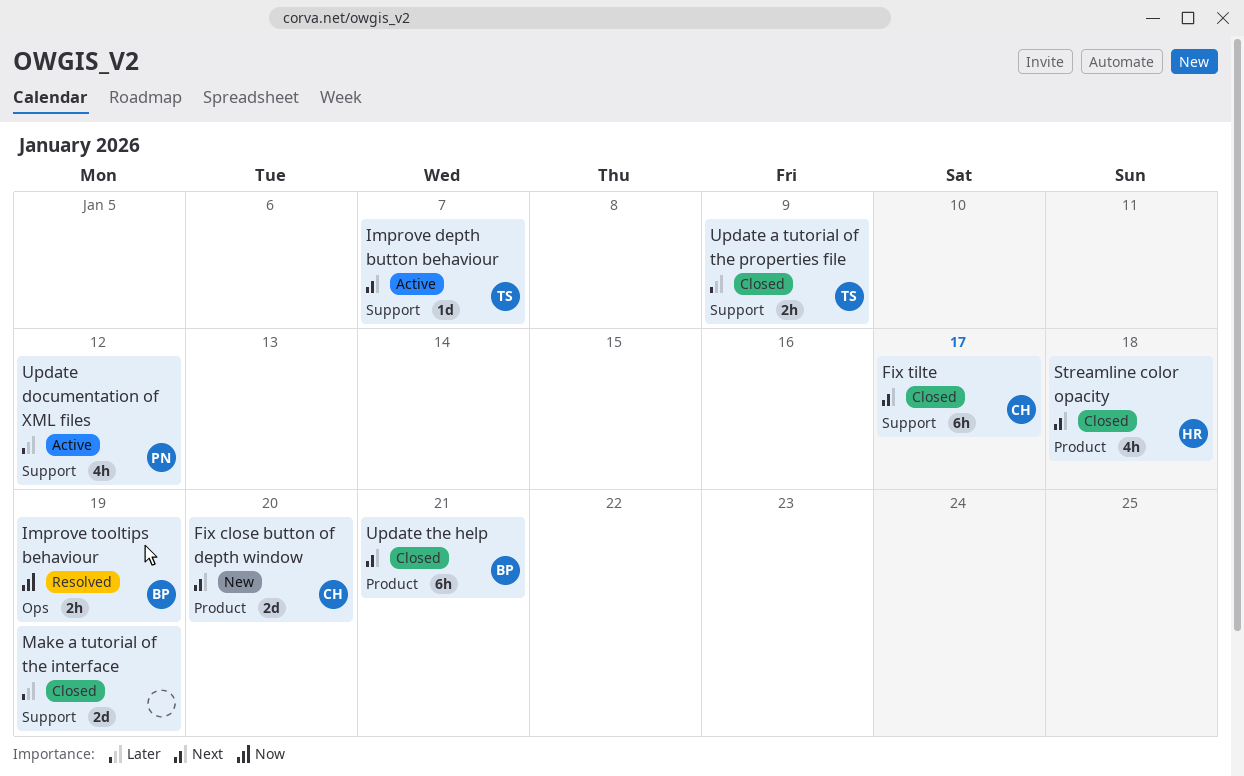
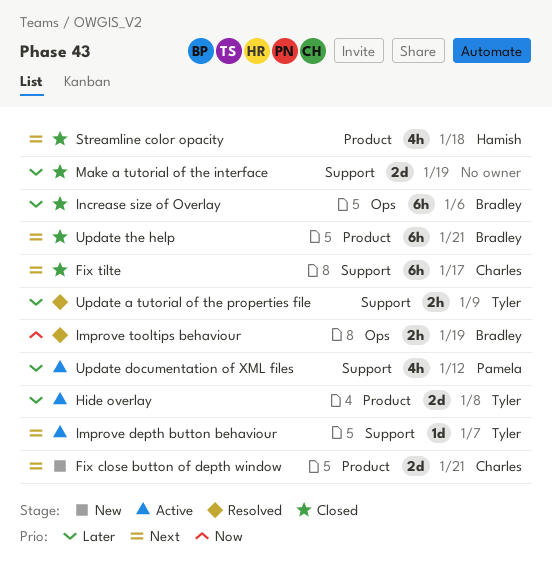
Fix close button of depth window, due: Jan 20 -> Jan 21
Hide overlay: none -> present
Increase size of Overlay: none -> present
Update a tutorial of the properties file, status: Closed -> Resolved

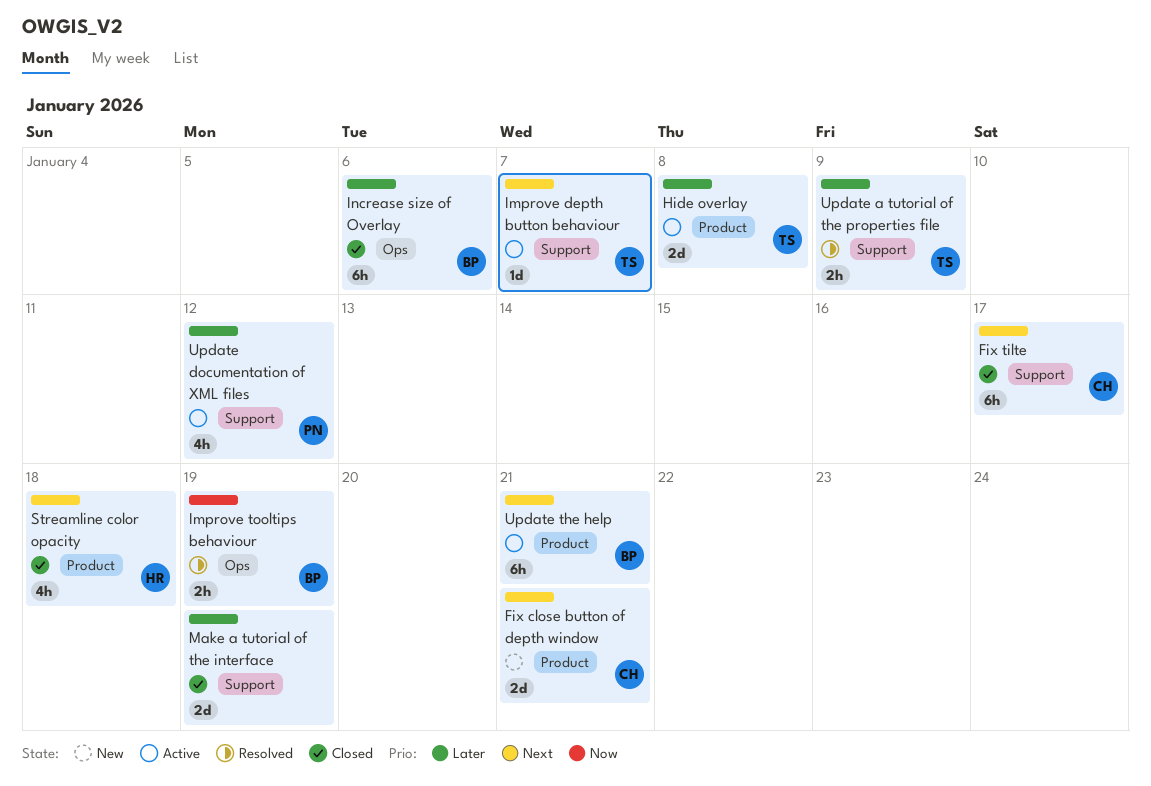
Update the help, status: Closed -> Active

